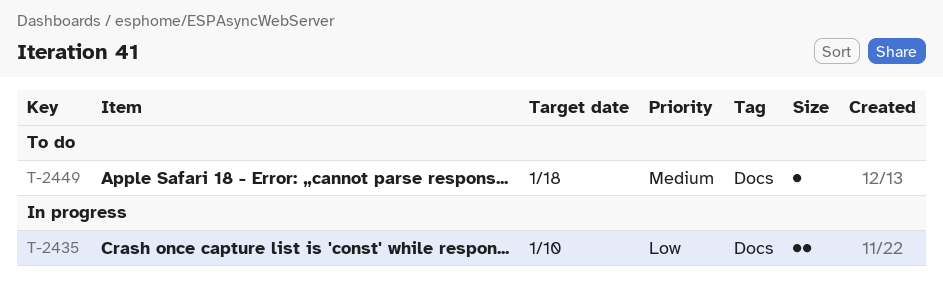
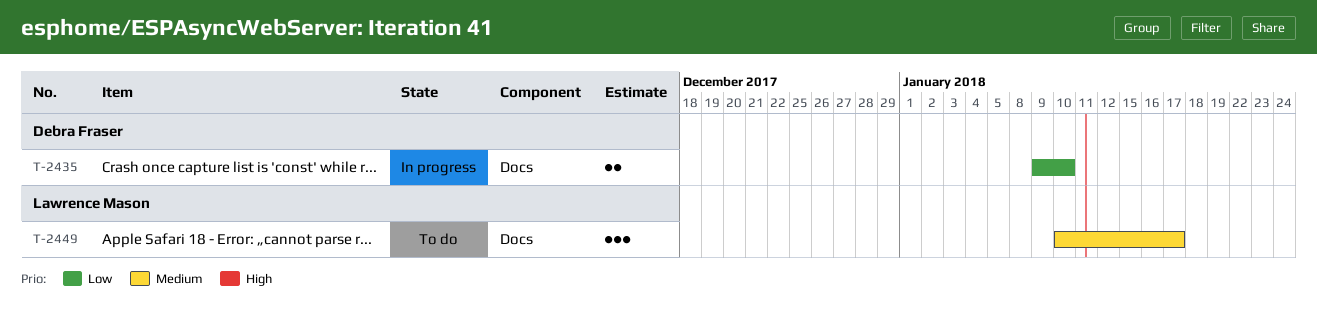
T-2449, estimate: 1 -> 3
T-2449, due: Jan 18 -> Jan 17

